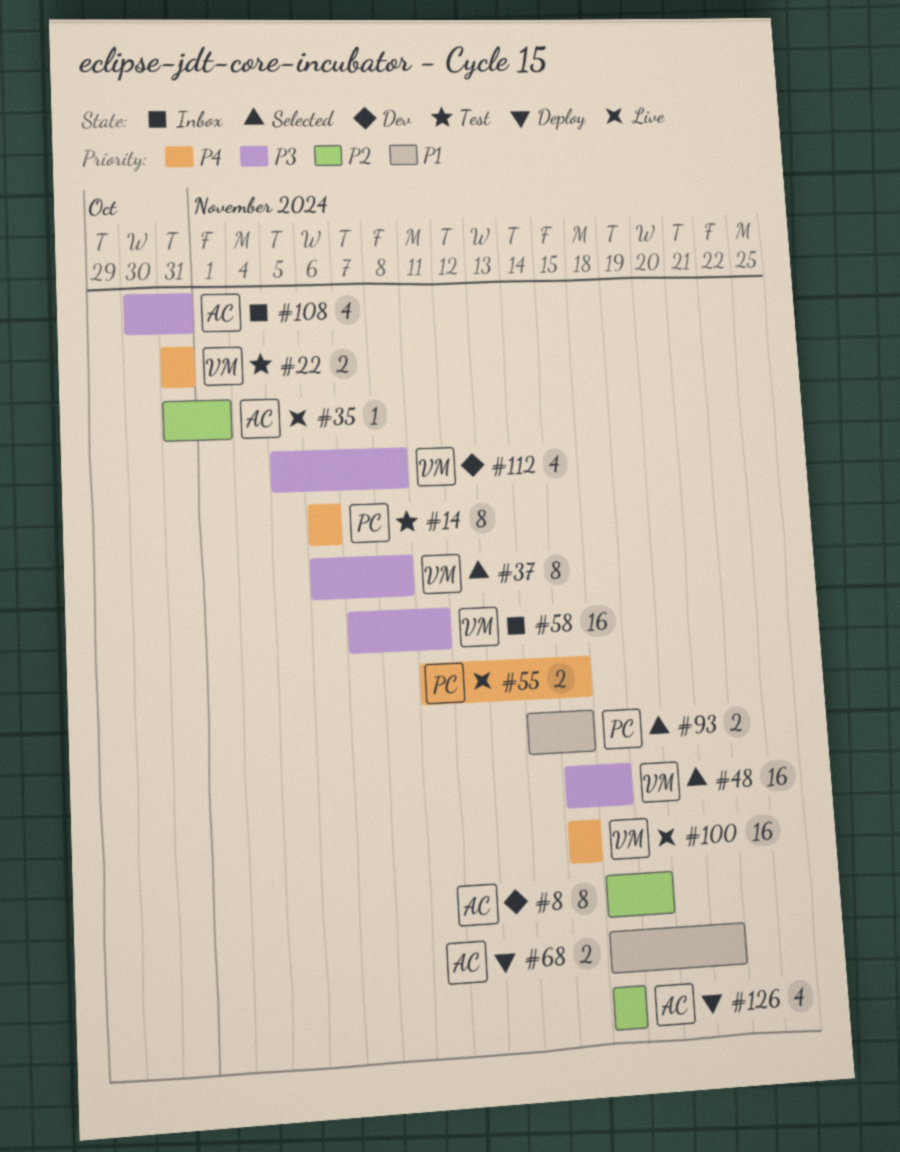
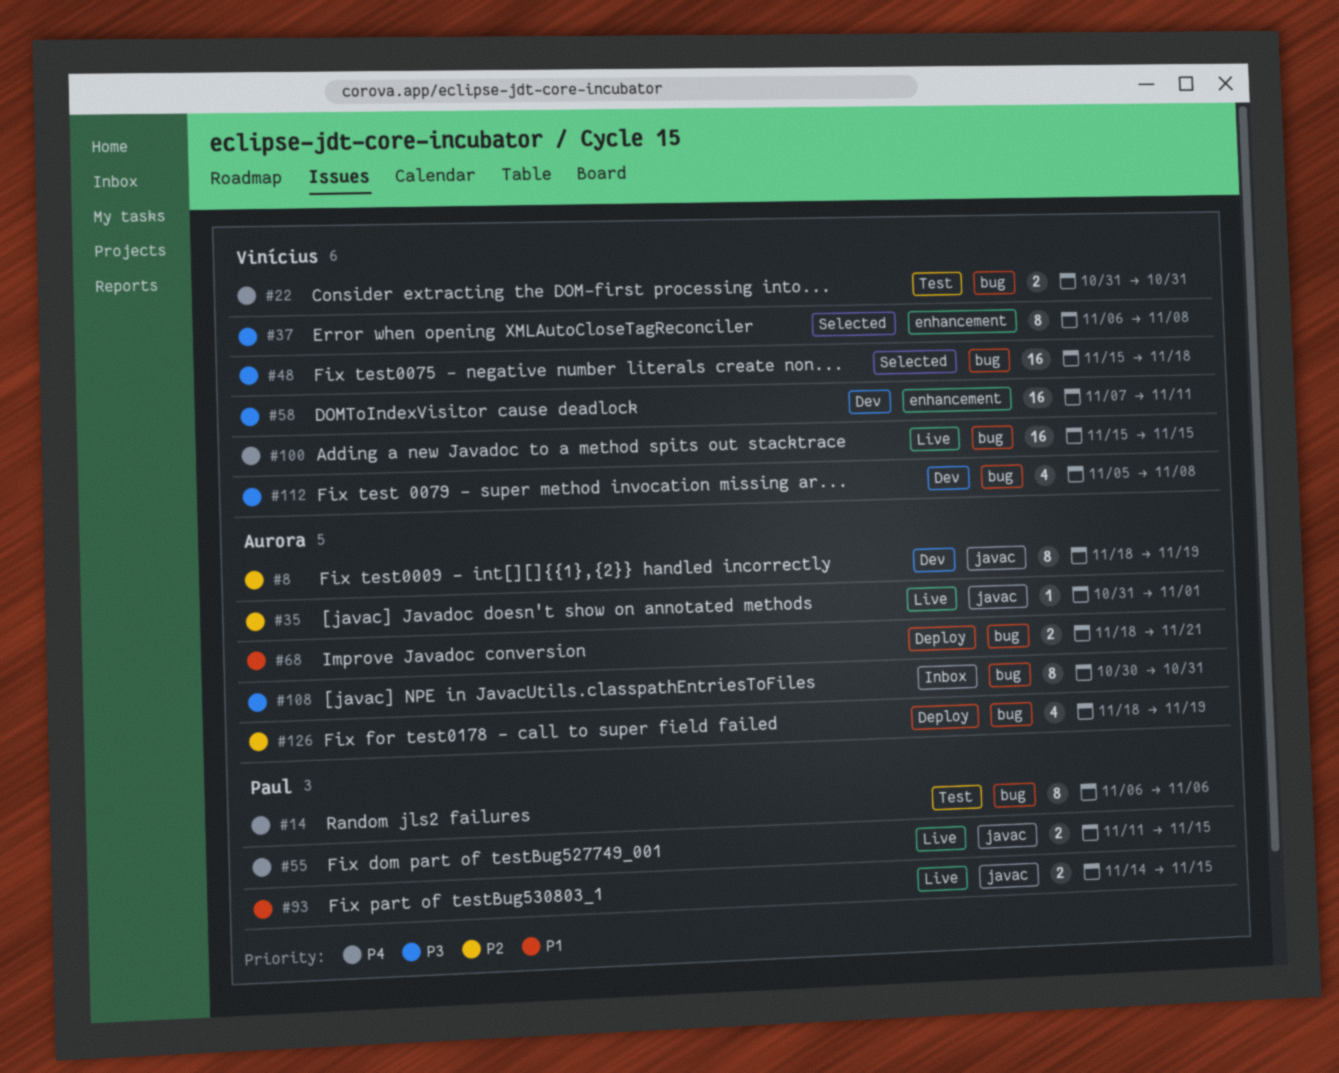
#58, status: Inbox -> Dev
#93, status: Selected -> Live
#108, estimate: 4 -> 8
#126, due: Nov 18 -> Nov 19

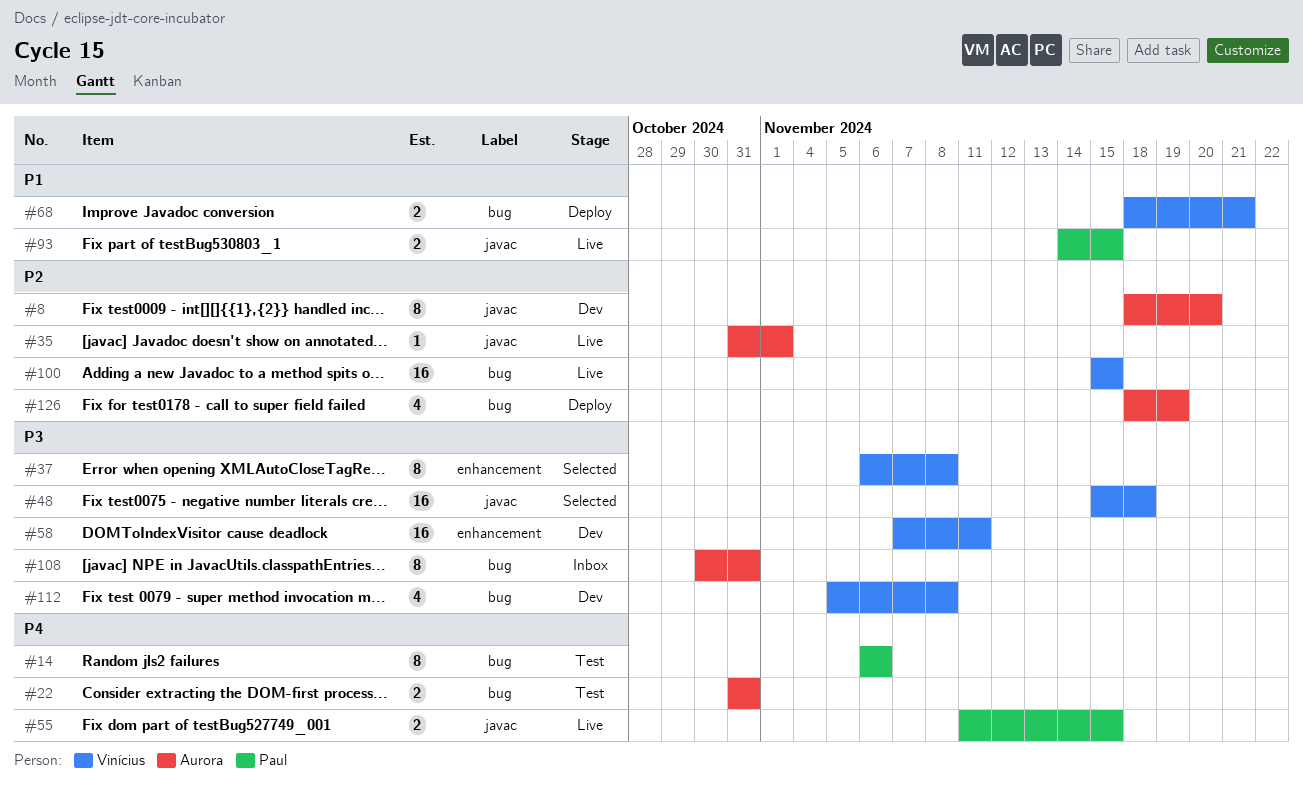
#8, due: Nov 19 -> Nov 20
#22, owner: Vinícius -> Aurora
#48, label: bug -> javac
#68, owner: Aurora -> Vinícius
#100, priority: P4 -> P2

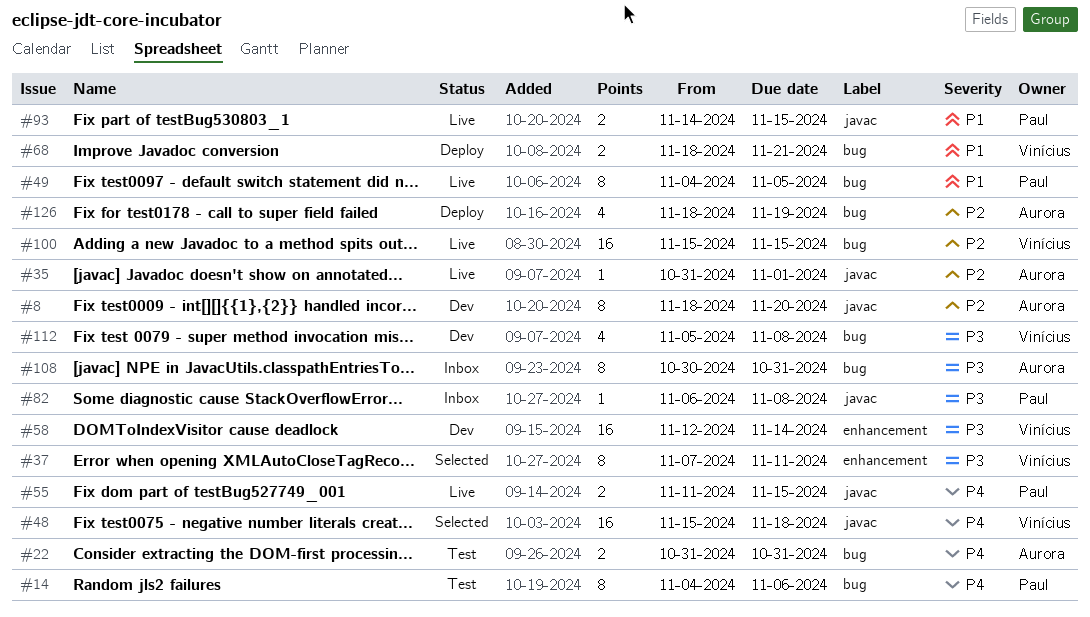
#14, start: Nov 6 -> Nov 4
#37, start: Nov 6 -> Nov 7
#37, due: Nov 8 -> Nov 11
#48, priority: P3 -> P4
#49: none -> present
#58, start: Nov 7 -> Nov 12
#58, due: Nov 11 -> Nov 14
#82: none -> present

